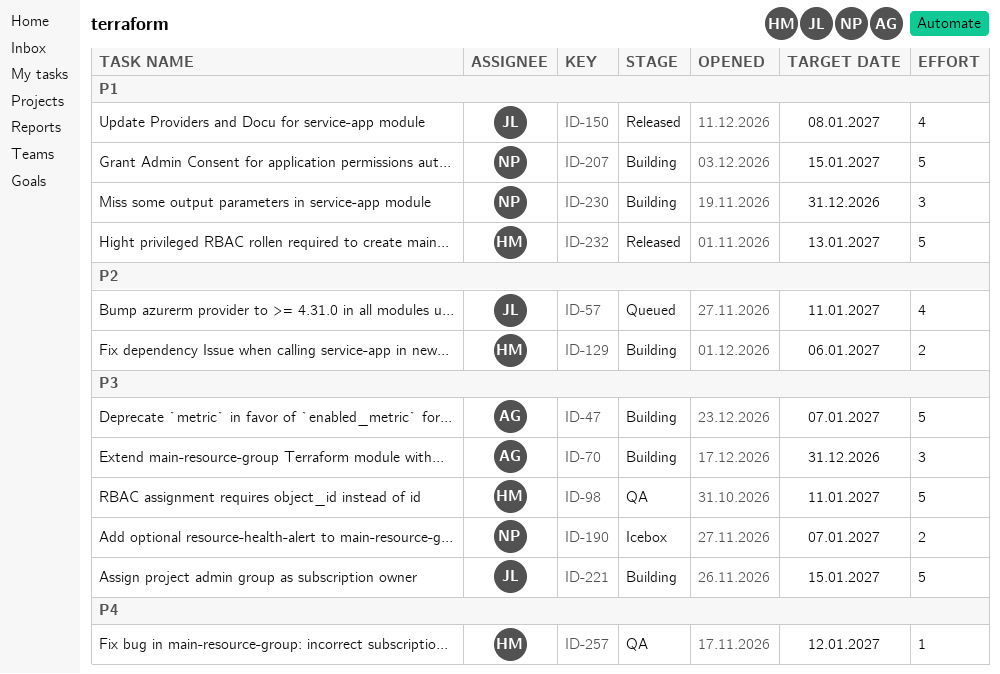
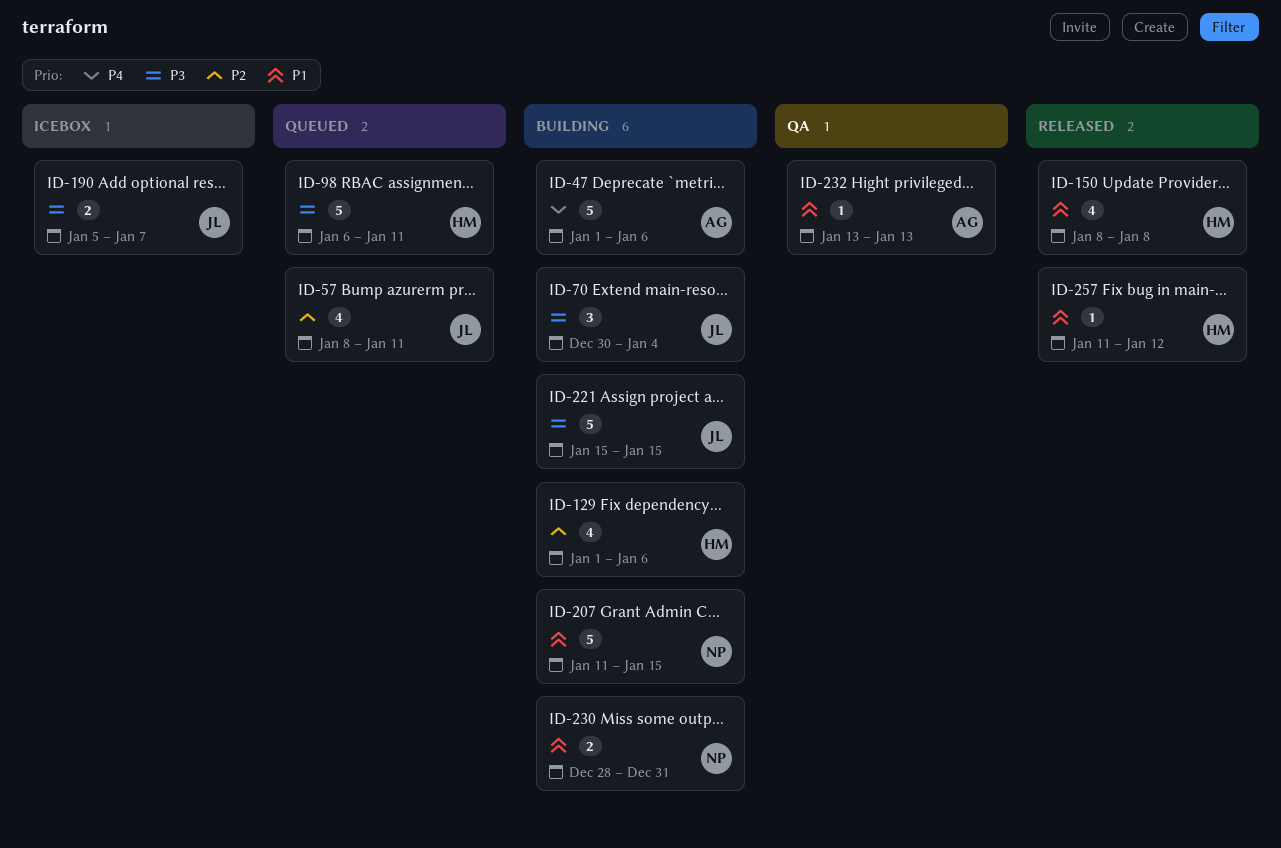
ID-47, priority: P3 -> P4
ID-47, due: Jan 7 -> Jan 6
ID-70, owner: AG -> JL
ID-70, due: Dec 31 -> Jan 4
ID-98, status: QA -> Queued
ID-129, estimate: 2 -> 4
ID-150, owner: JL -> HM
ID-190, owner: NP -> JL
ID-230, estimate: 3 -> 2
ID-232, status: Released -> QA
ID-232, owner: HM -> AG
ID-232, estimate: 5 -> 1
ID-257, status: QA -> Released
ID-257, priority: P4 -> P1

